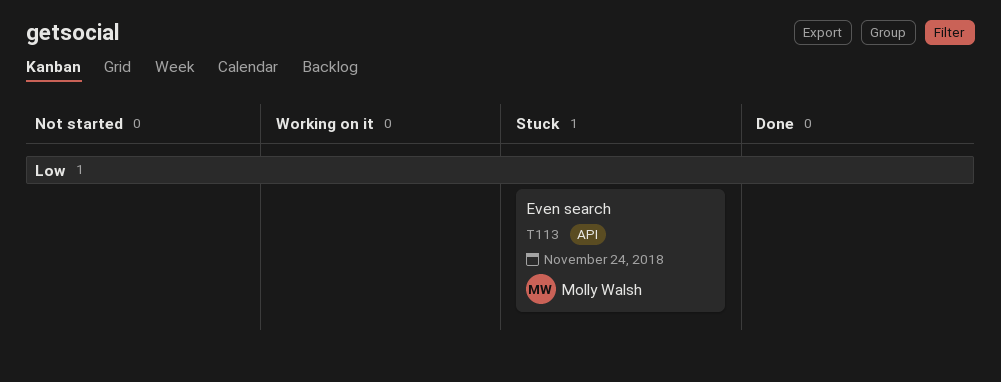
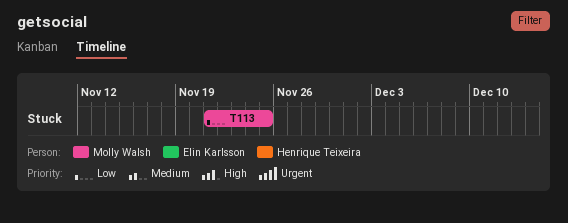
T113, due: Nov 24 -> Nov 25

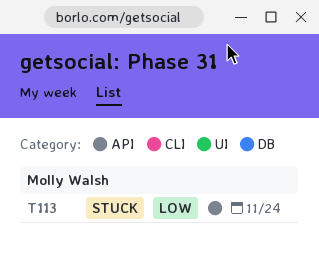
T113, due: Nov 25 -> Nov 24

